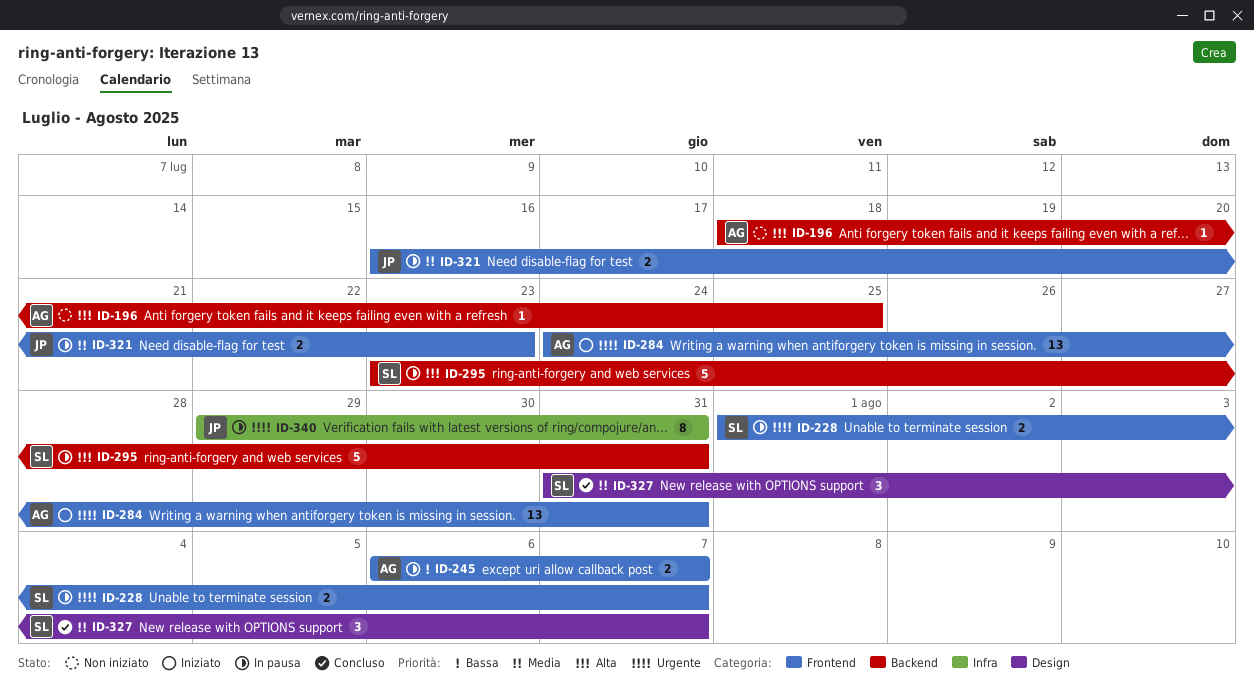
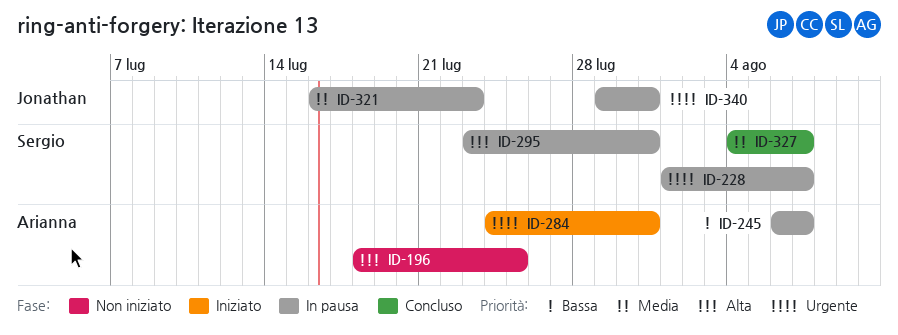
ID-327, start: Jul 31 -> Aug 4

